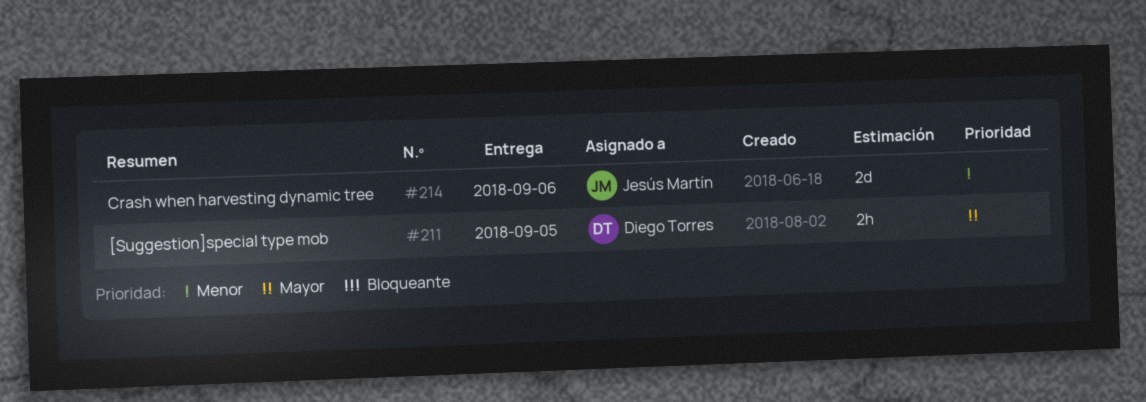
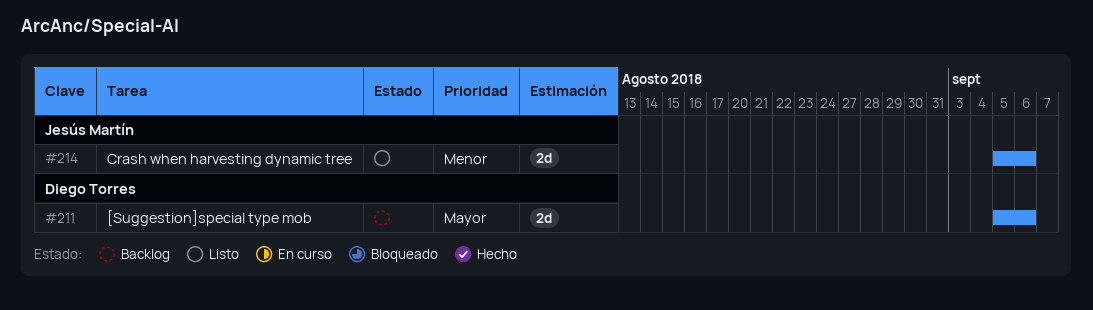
#211, estimate: 2h -> 2d
#211, due: Sep 5 -> Sep 6

